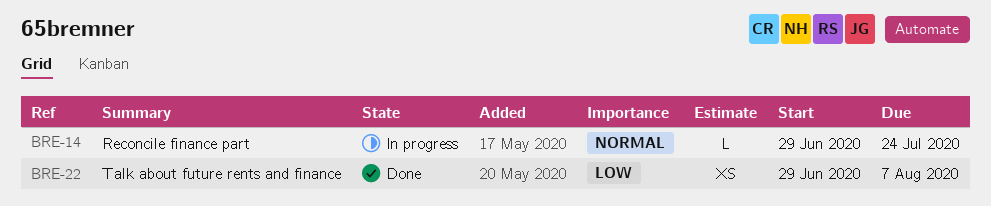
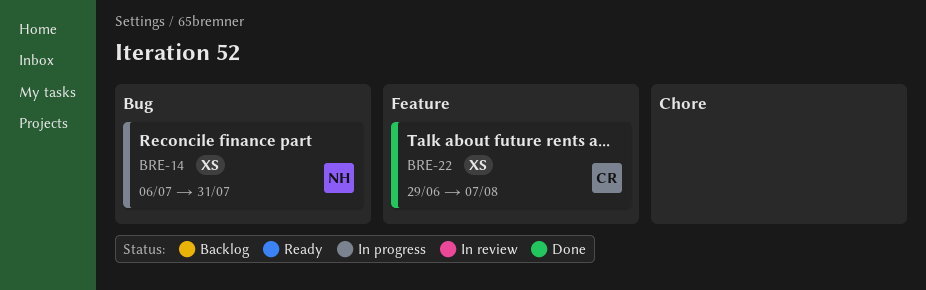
BRE-14, estimate: L -> XS
BRE-14, start: Jun 29 -> Jul 6
BRE-14, due: Jul 24 -> Jul 31

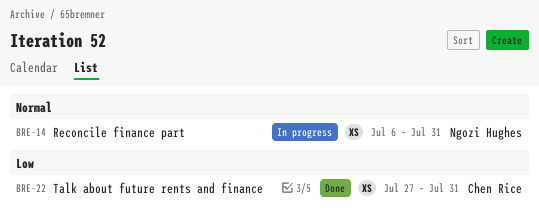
BRE-22, start: Jun 29 -> Jul 27
BRE-22, due: Aug 7 -> Jul 31

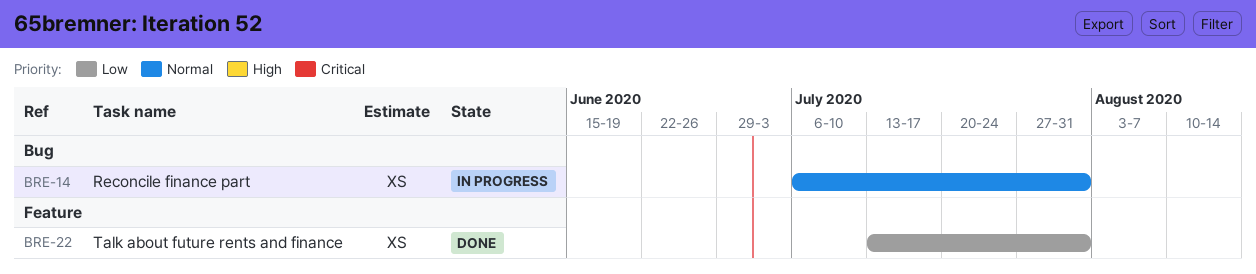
BRE-22, start: Jul 27 -> Jul 13

